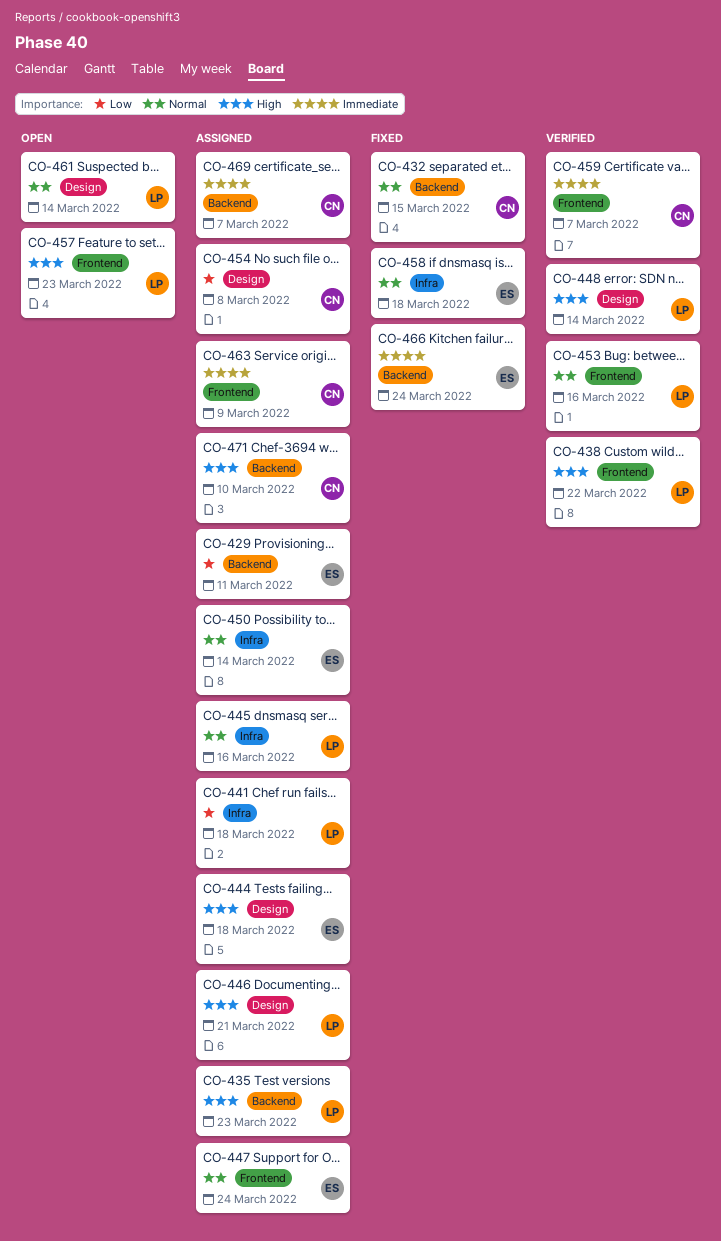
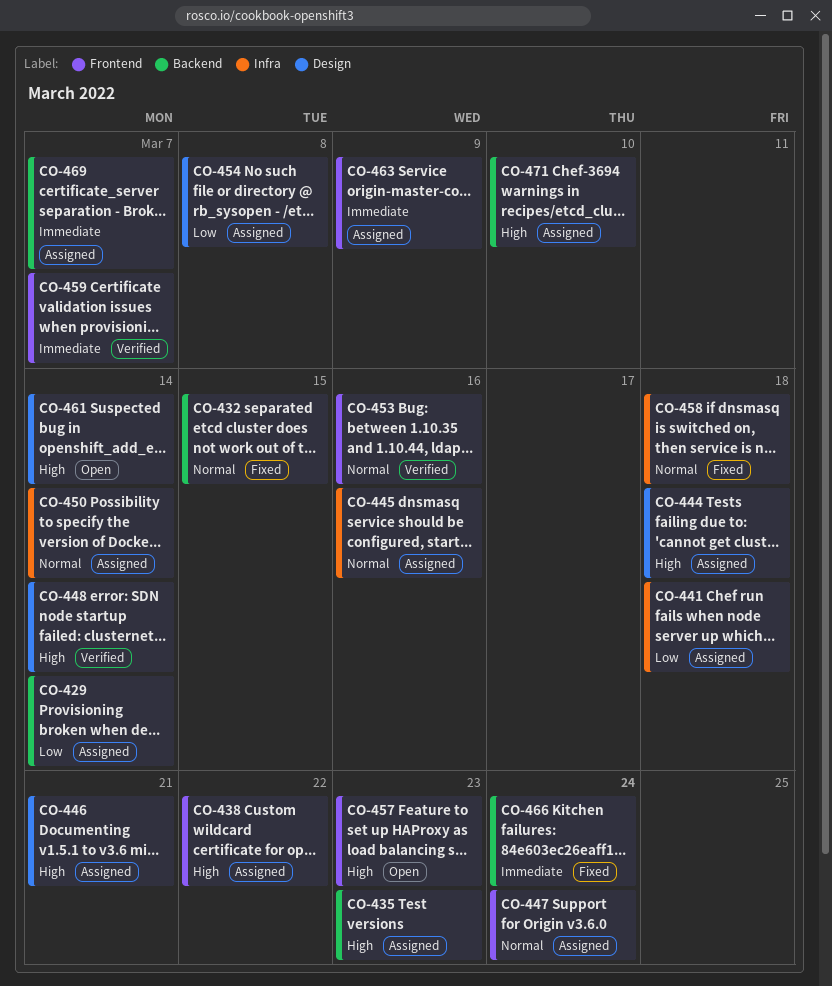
CO-429, due: Mar 11 -> Mar 14
CO-438, status: Verified -> Assigned
CO-461, priority: Normal -> High

